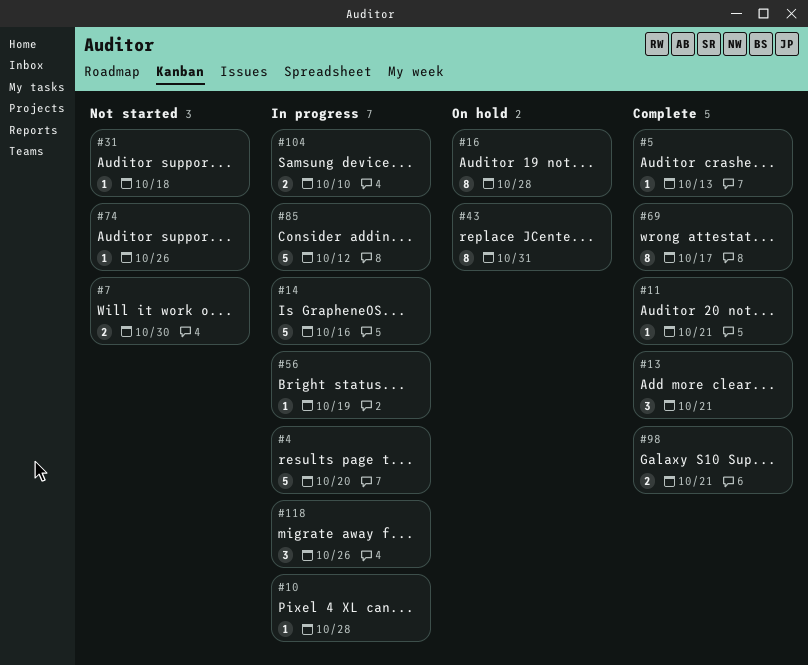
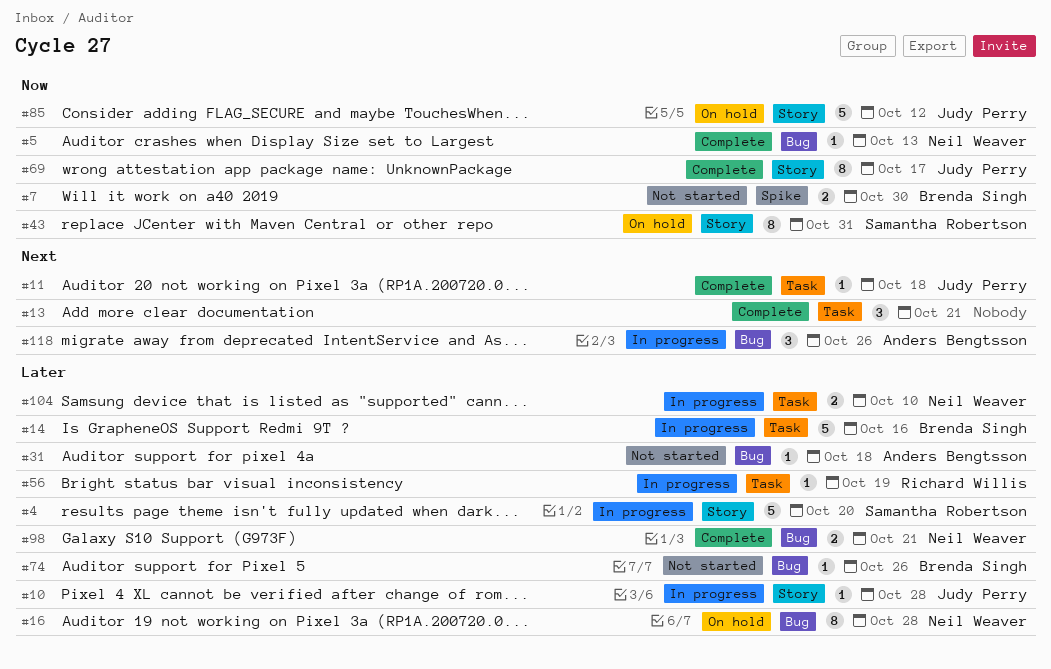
#11, due: Oct 21 -> Oct 18
#85, status: In progress -> On hold

